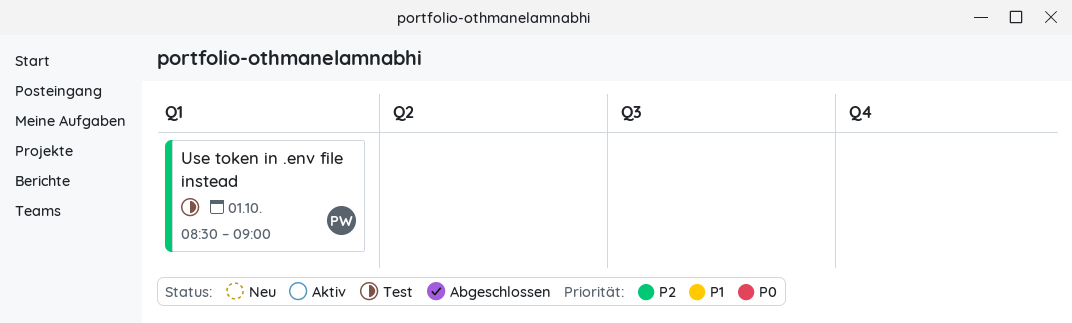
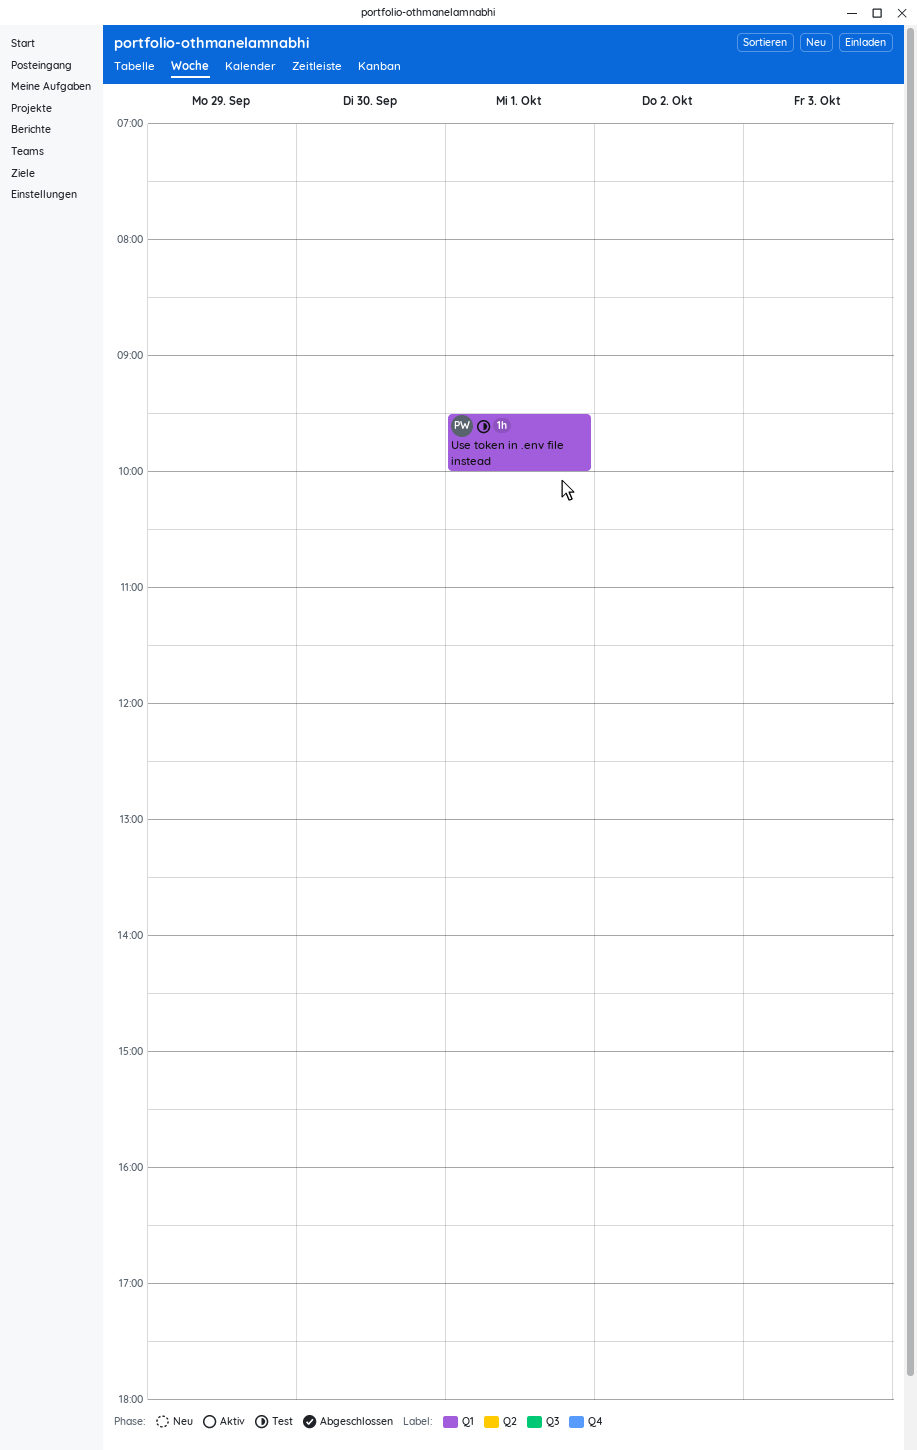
Use token in .env file instead, begins: 08:30 -> 09:30
Use token in .env file instead, ends: 09:00 -> 10:00

